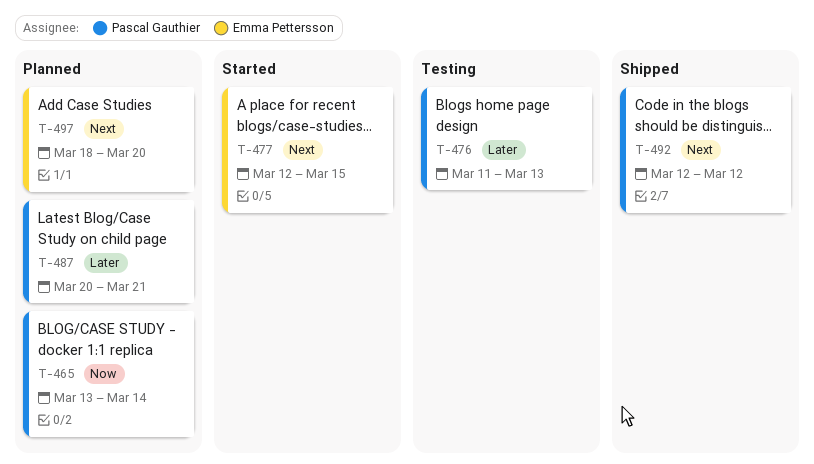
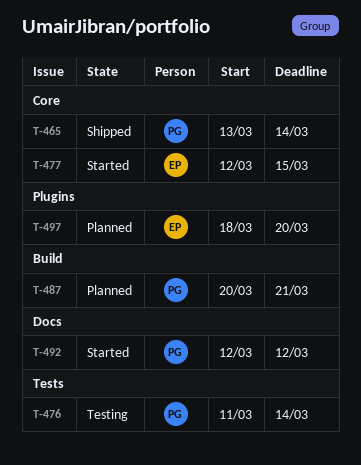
T-465, status: Planned -> Shipped
T-476, due: Mar 13 -> Mar 14
T-492, status: Shipped -> Started

